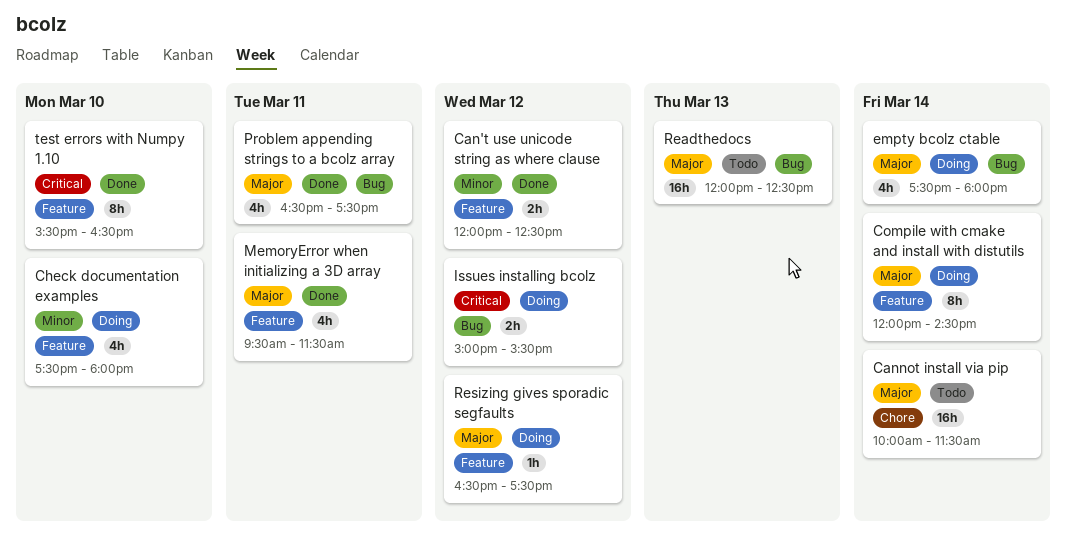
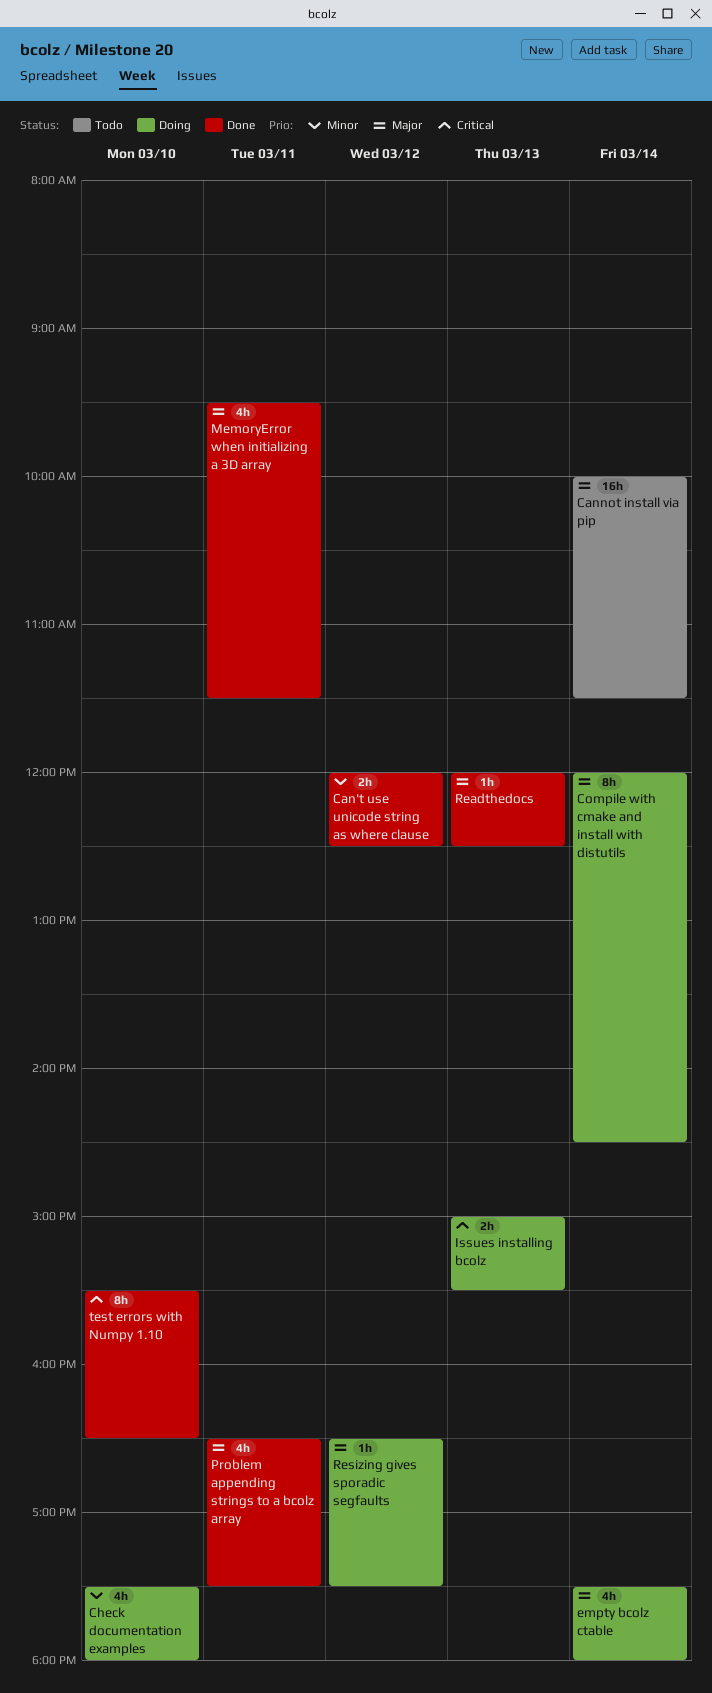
Issues installing bcolz, day: Mar 12 -> Mar 13
Readthedocs, status: Todo -> Done
Readthedocs, estimate: 16h -> 1h

